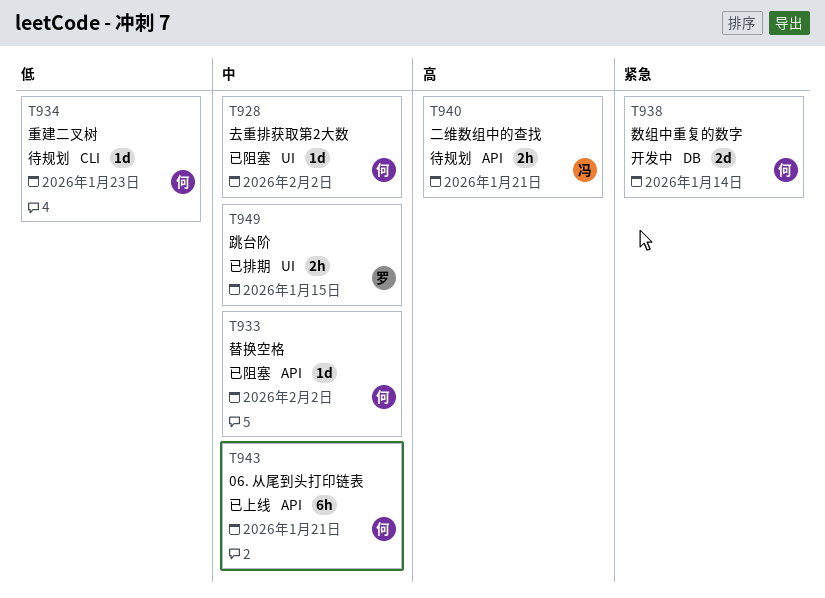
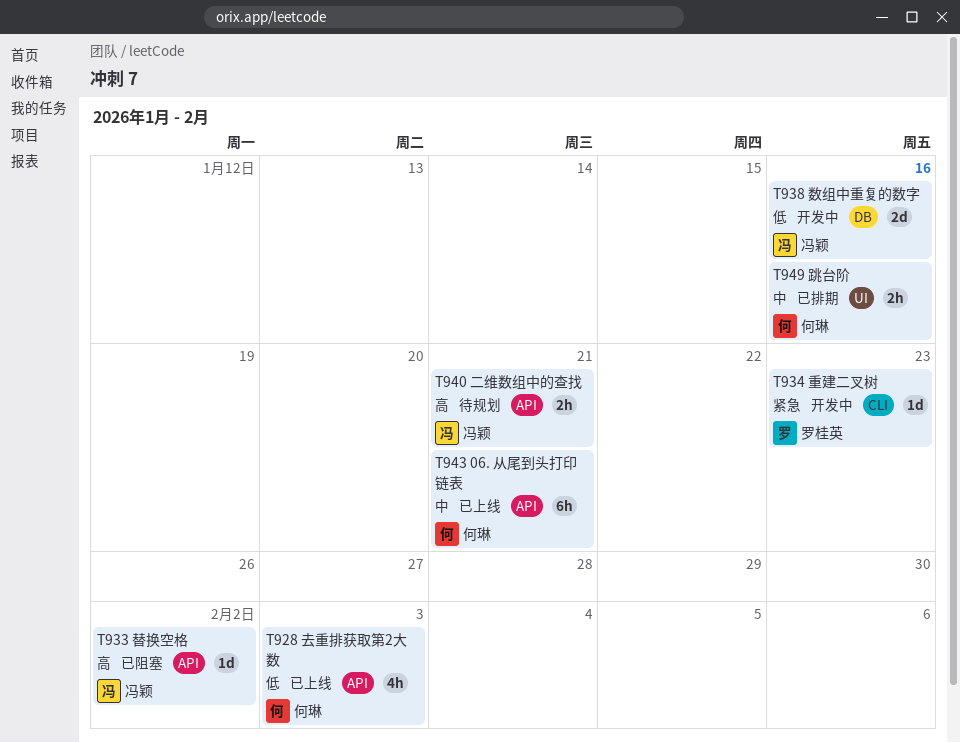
T928, status: 已阻塞 -> 已上线
T928, priority: 中 -> 低
T928, label: UI -> API
T928, estimate: 1d -> 4h
T928, due: Feb 2 -> Feb 3
T933, owner: 何琳 -> 冯颖
T933, priority: 中 -> 高
T934, status: 待规划 -> 开发中
T934, owner: 何琳 -> 罗桂英
T934, priority: 低 -> 紧急
T938, owner: 何琳 -> 冯颖
T938, priority: 紧急 -> 低
T938, due: Jan 14 -> Jan 16
T949, owner: 罗桂英 -> 何琳
T949, due: Jan 15 -> Jan 16

